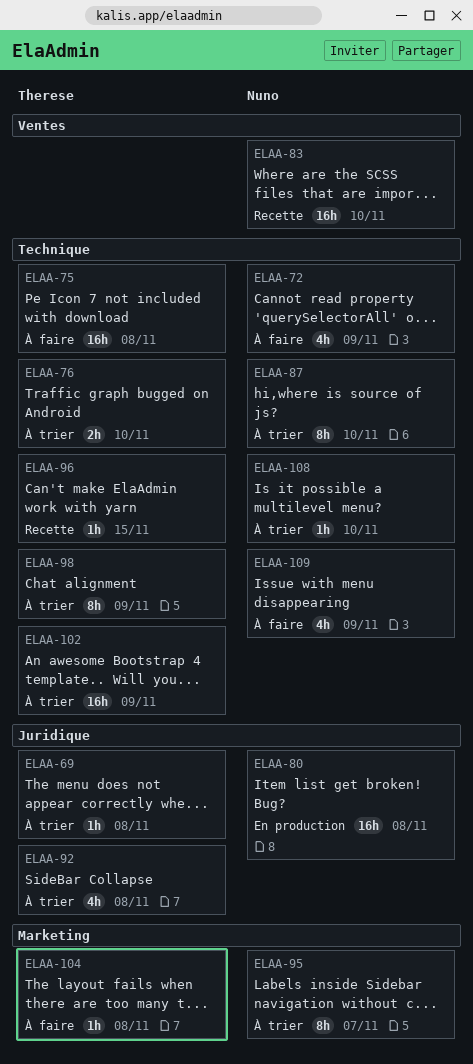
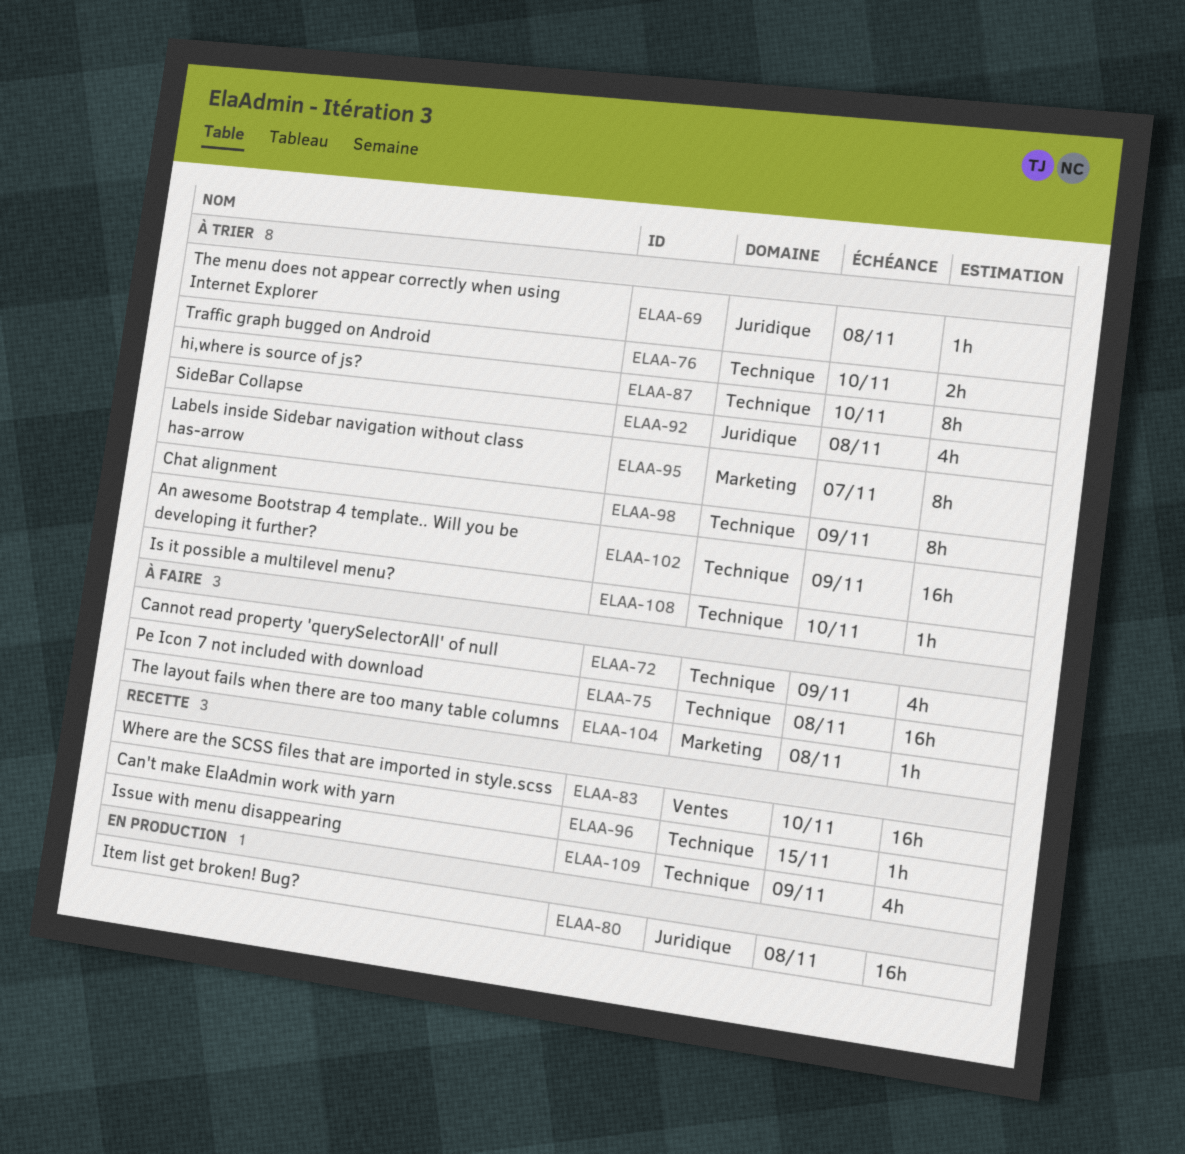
ELAA-109, status: À faire -> Recette

